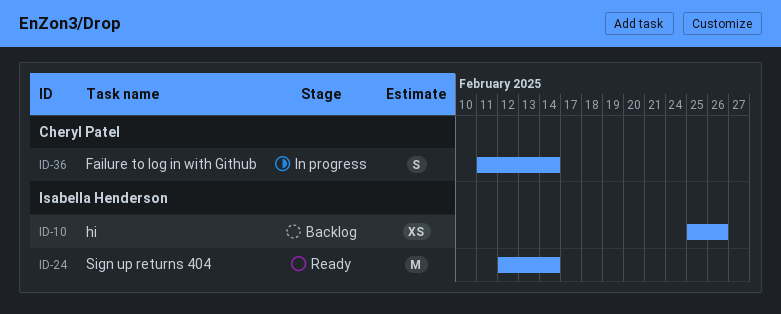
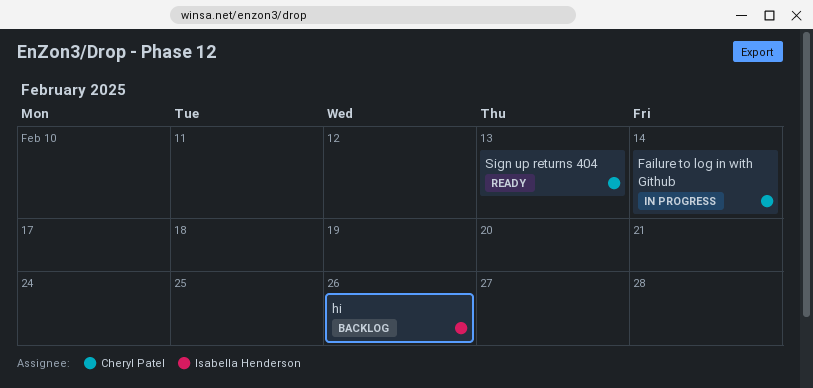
Sign up returns 404, owner: Isabella Henderson -> Cheryl Patel
Sign up returns 404, due: Feb 14 -> Feb 13

